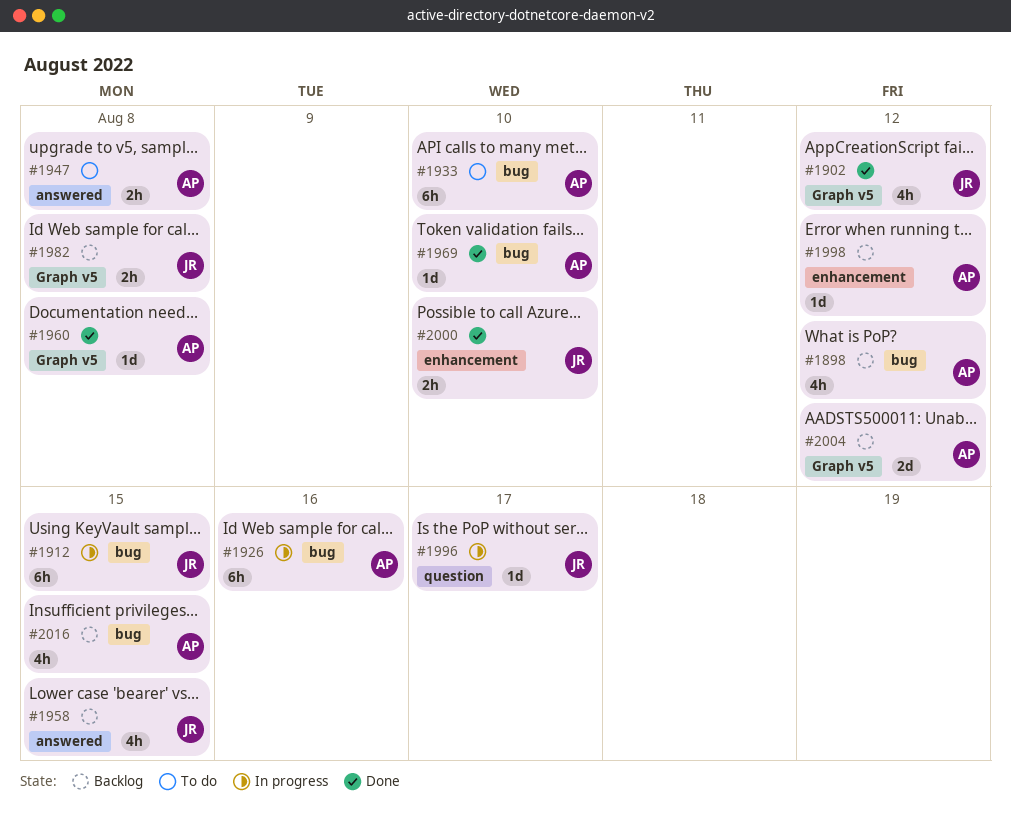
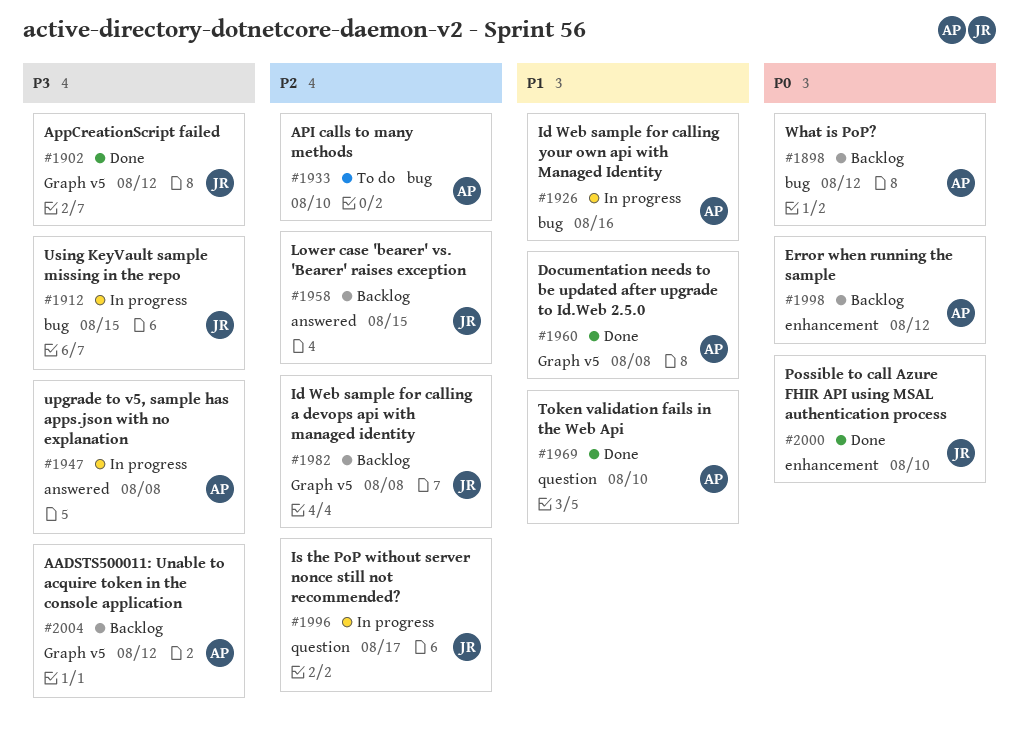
#1947, status: To do -> In progress
#1969, label: bug -> question
#2016: present -> none

